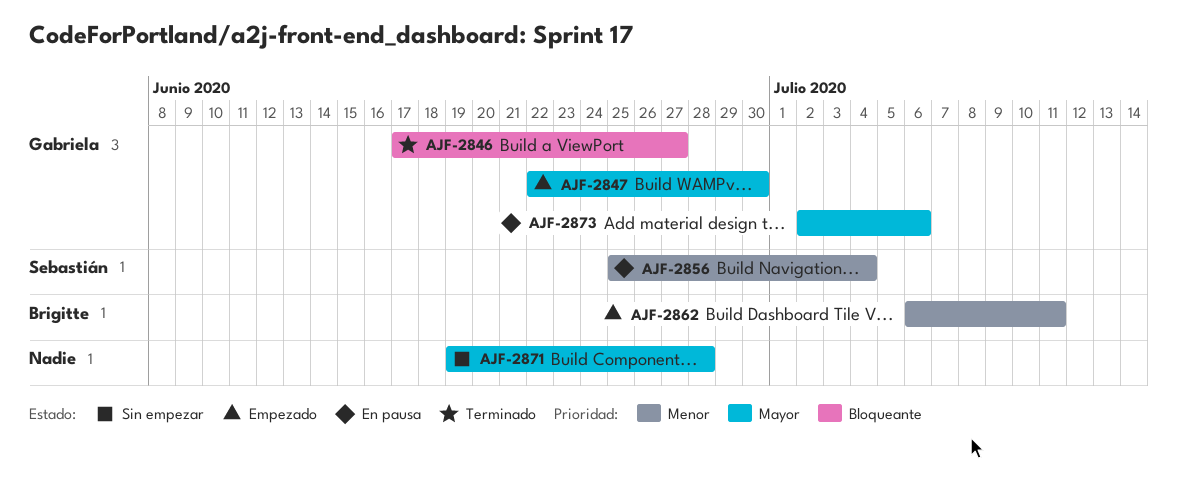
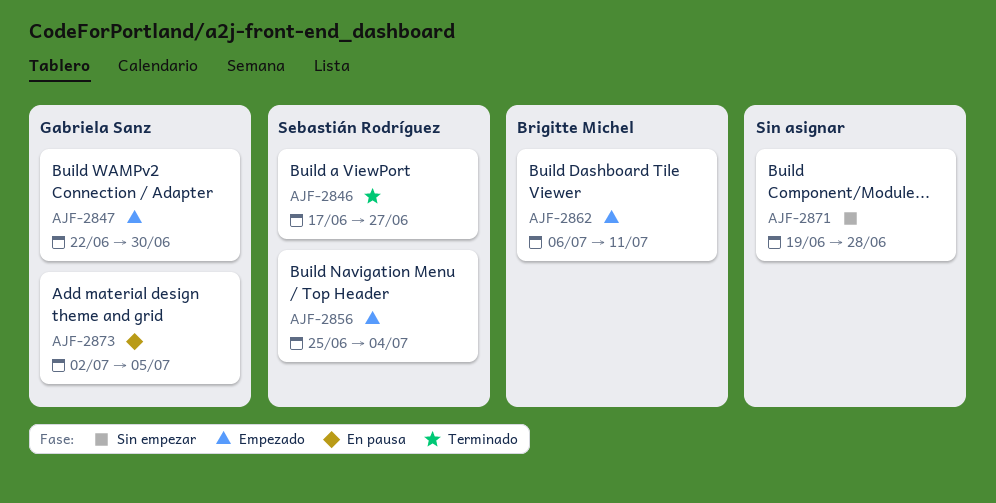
AJF-2846, owner: Gabriela Sanz -> Sebastián Rodríguez
AJF-2856, status: En pausa -> Empezado
AJF-2873, due: Jul 6 -> Jul 5

